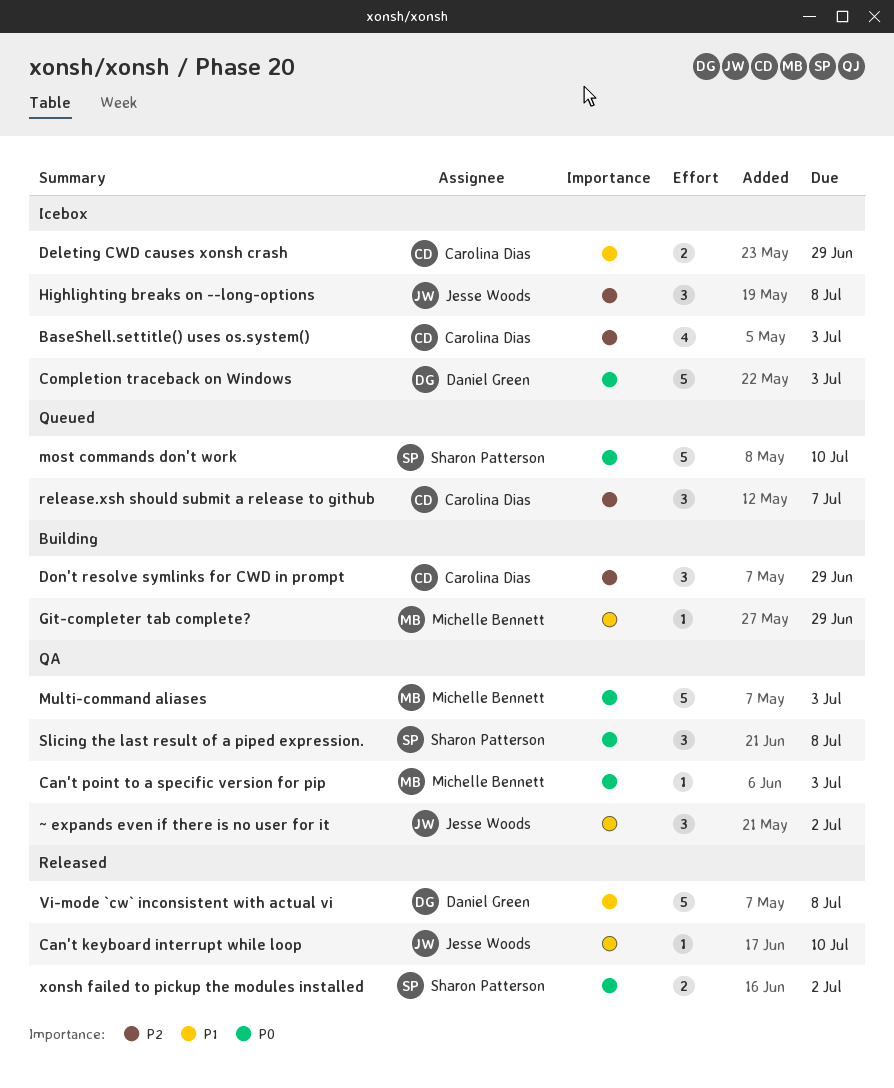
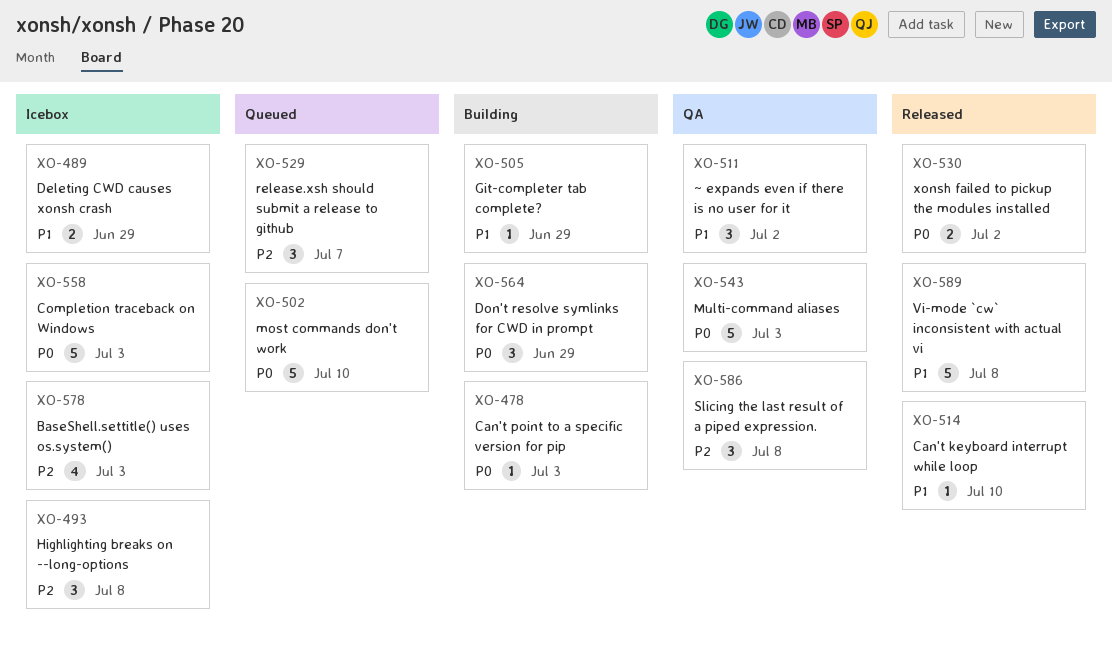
Can't point to a specific version for pip, status: QA -> Building
Don't resolve symlinks for CWD in prompt, priority: P2 -> P0
Slicing the last result of a piped expression., priority: P0 -> P2

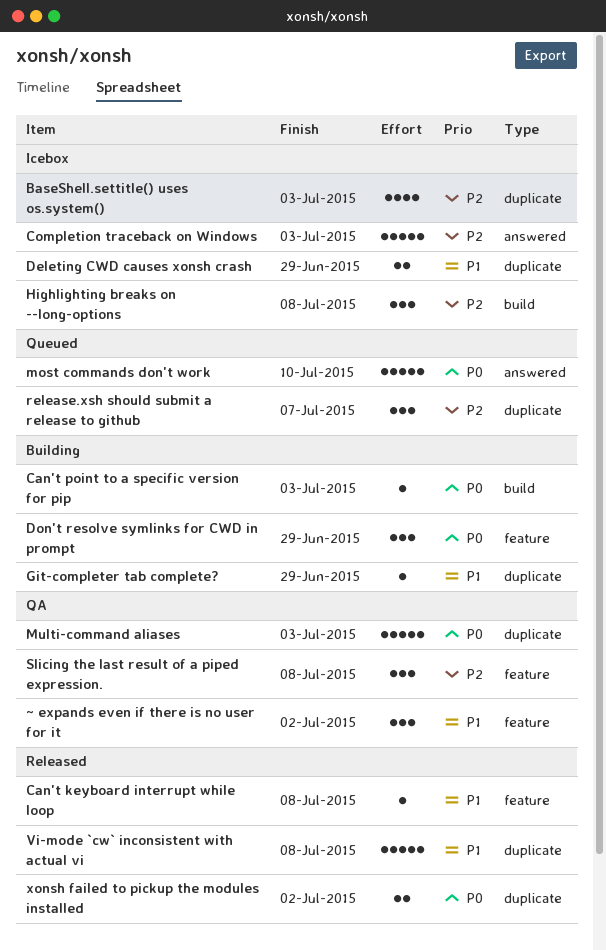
Can't keyboard interrupt while loop, due: Jul 10 -> Jul 8
Completion traceback on Windows, priority: P0 -> P2

